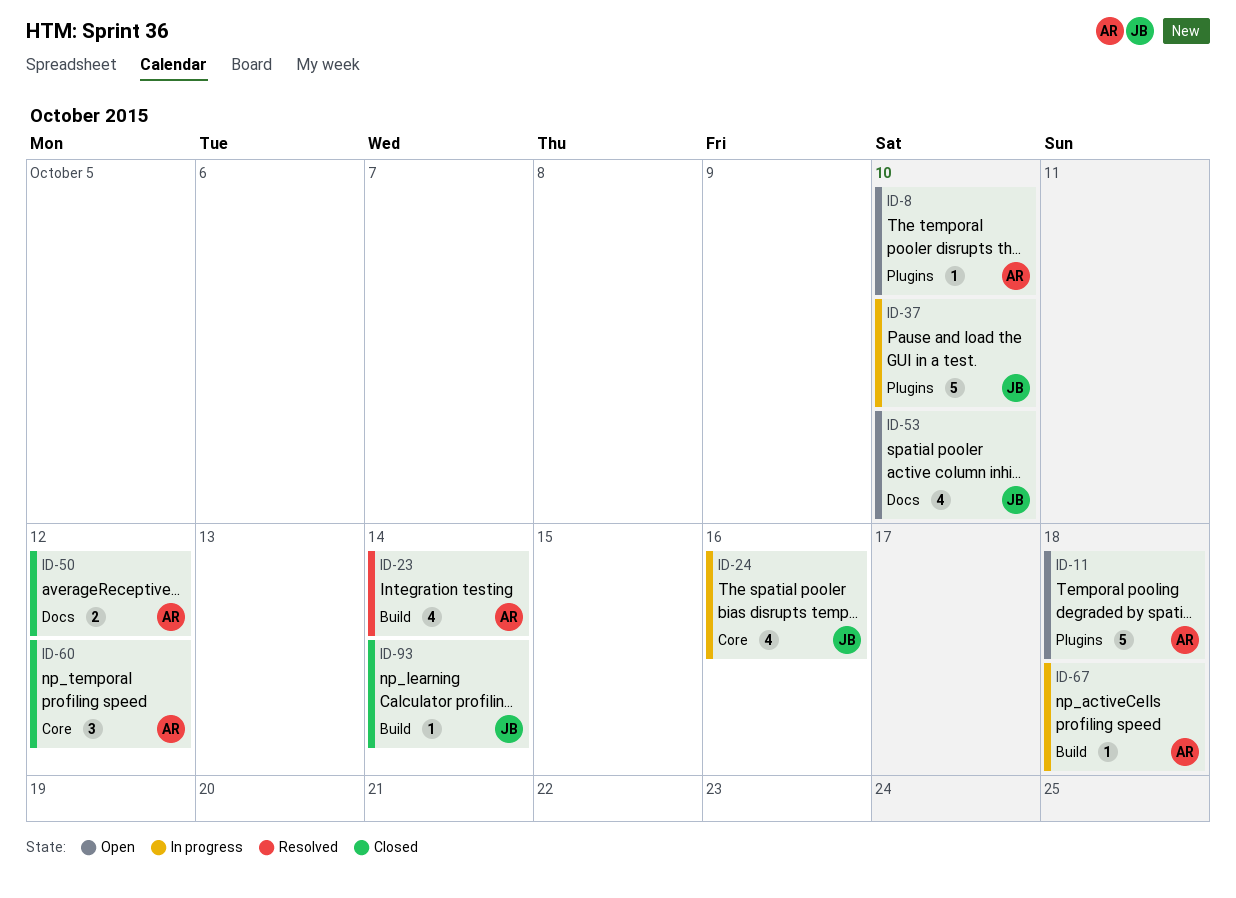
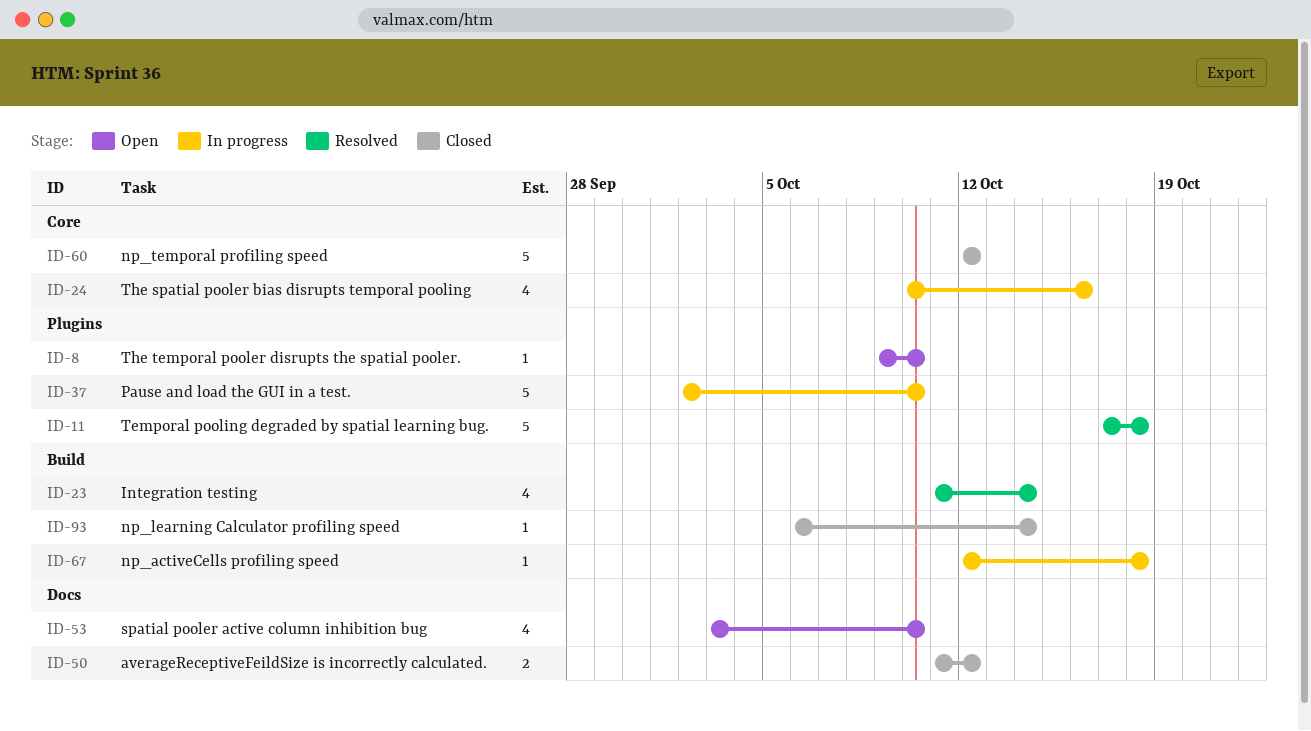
ID-11, status: Open -> Resolved
ID-60, estimate: 3 -> 5

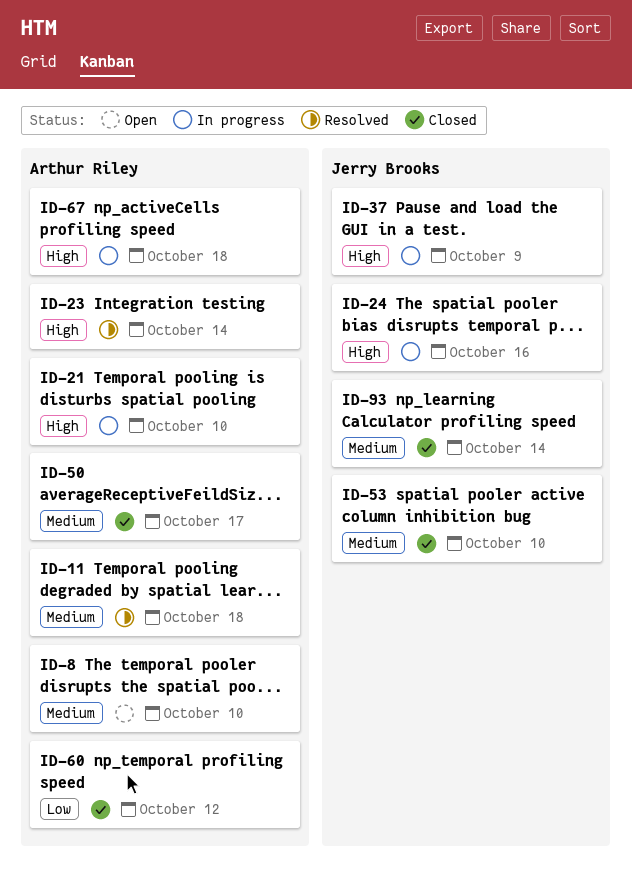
ID-21: none -> present
ID-37, due: Oct 10 -> Oct 9
ID-50, due: Oct 12 -> Oct 17
ID-53, status: Open -> Closed

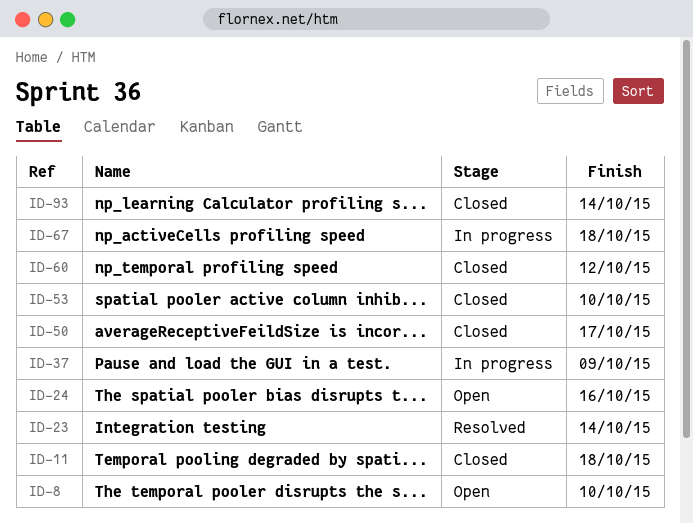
ID-11, status: Resolved -> Closed
ID-21: present -> none
ID-24, status: In progress -> Open

